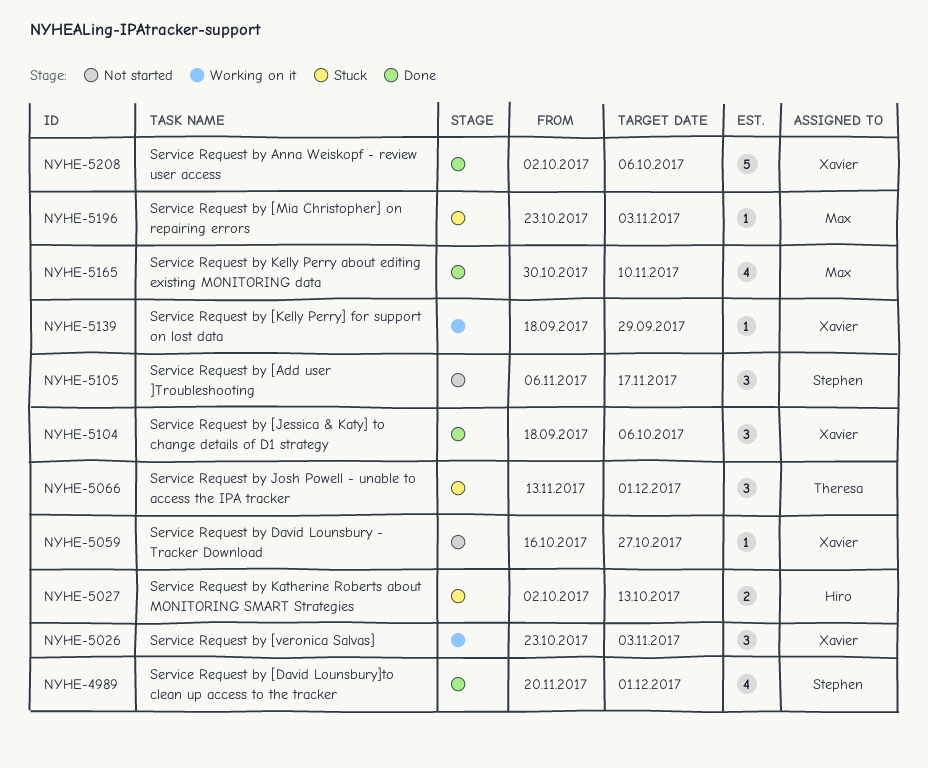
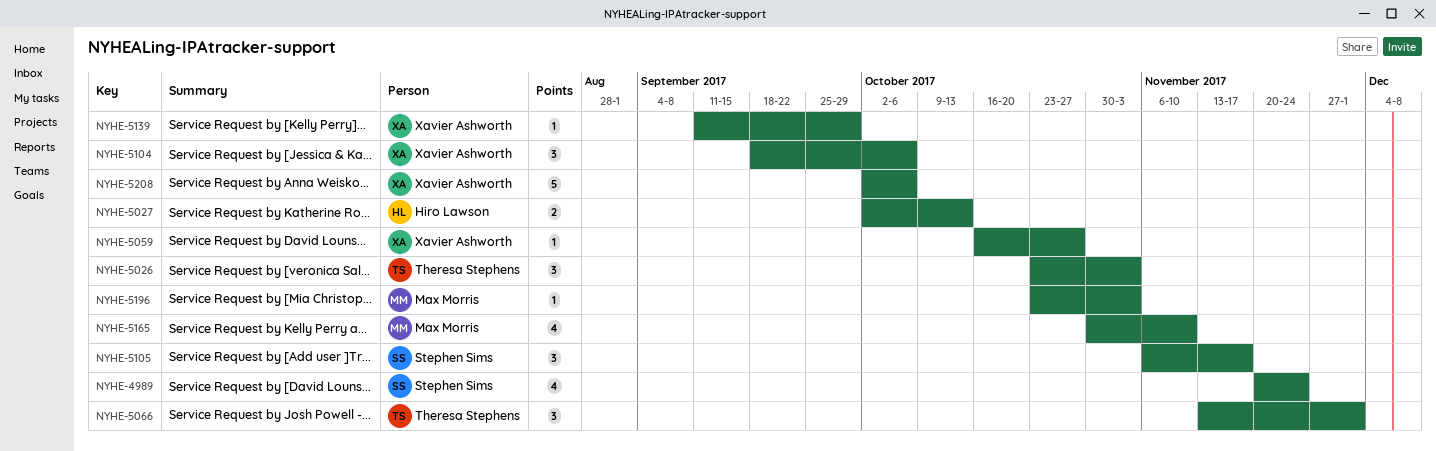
NYHE-4989, due: Dec 1 -> Nov 24
NYHE-5026, owner: Xavier Ashworth -> Theresa Stephens
NYHE-5139, start: Sep 18 -> Sep 11

